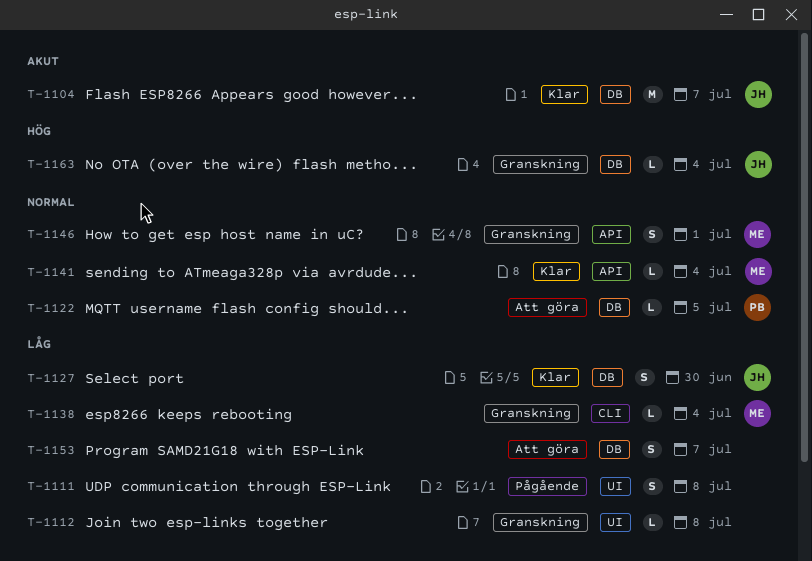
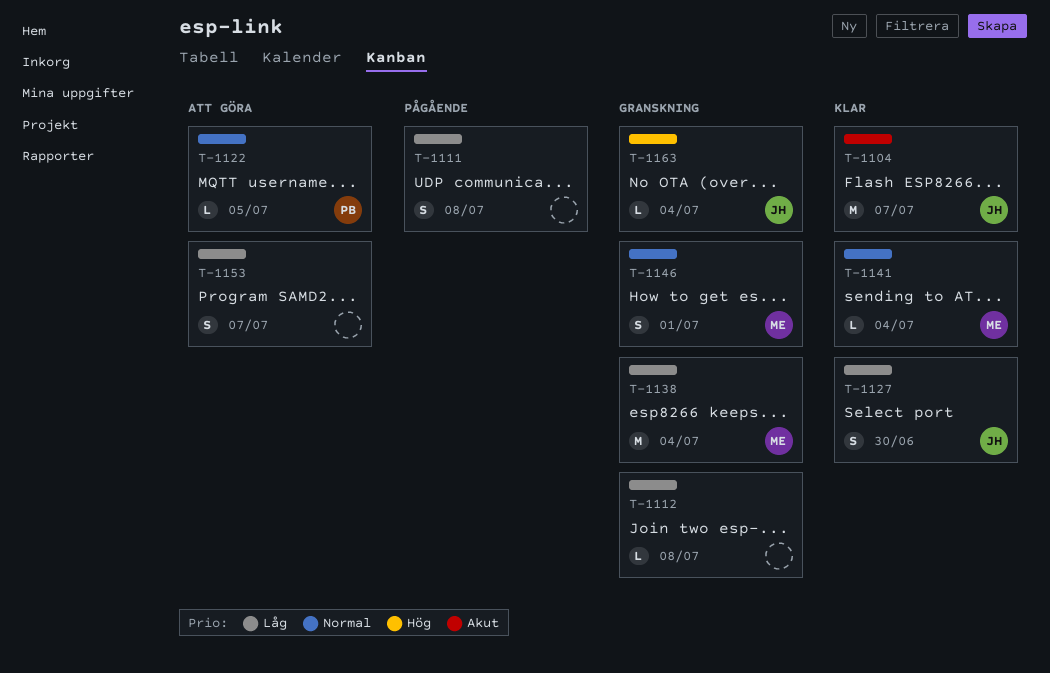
T-1138, estimate: L -> M

